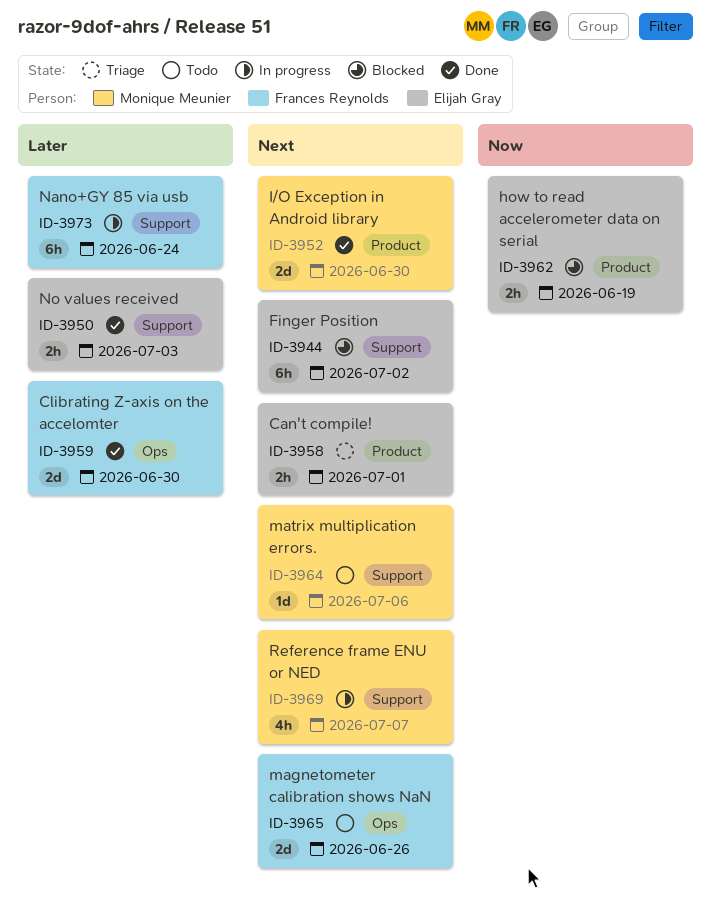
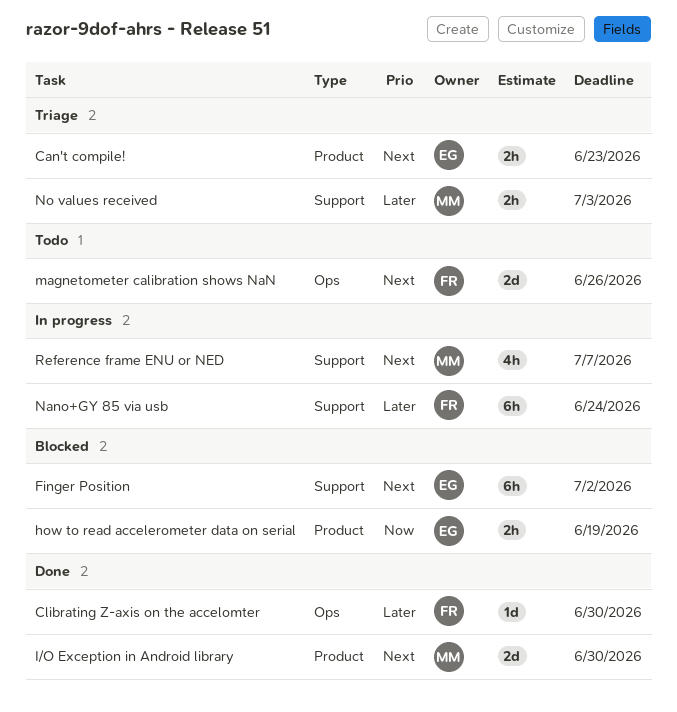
Can't compile!, due: Jul 1 -> Jun 23
Clibrating Z-axis on the accelomter, estimate: 2d -> 1d
matrix multiplication errors.: present -> none
No values received, status: Done -> Triage
No values received, owner: Elijah Gray -> Monique Meunier

